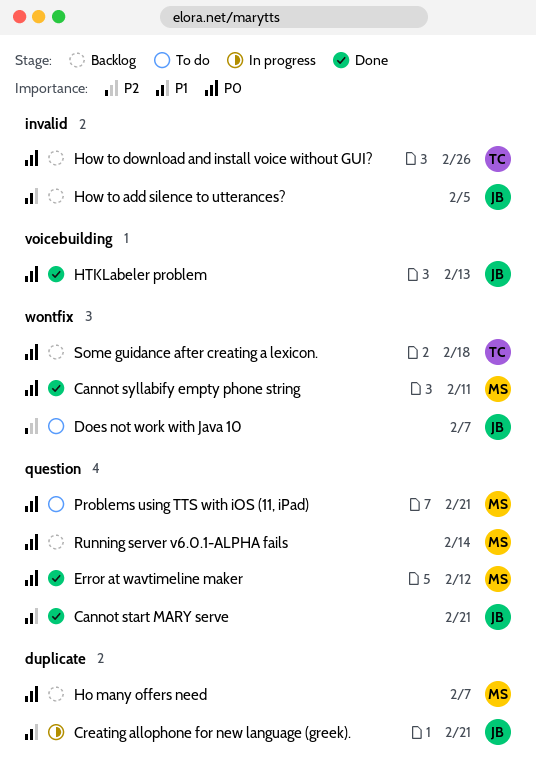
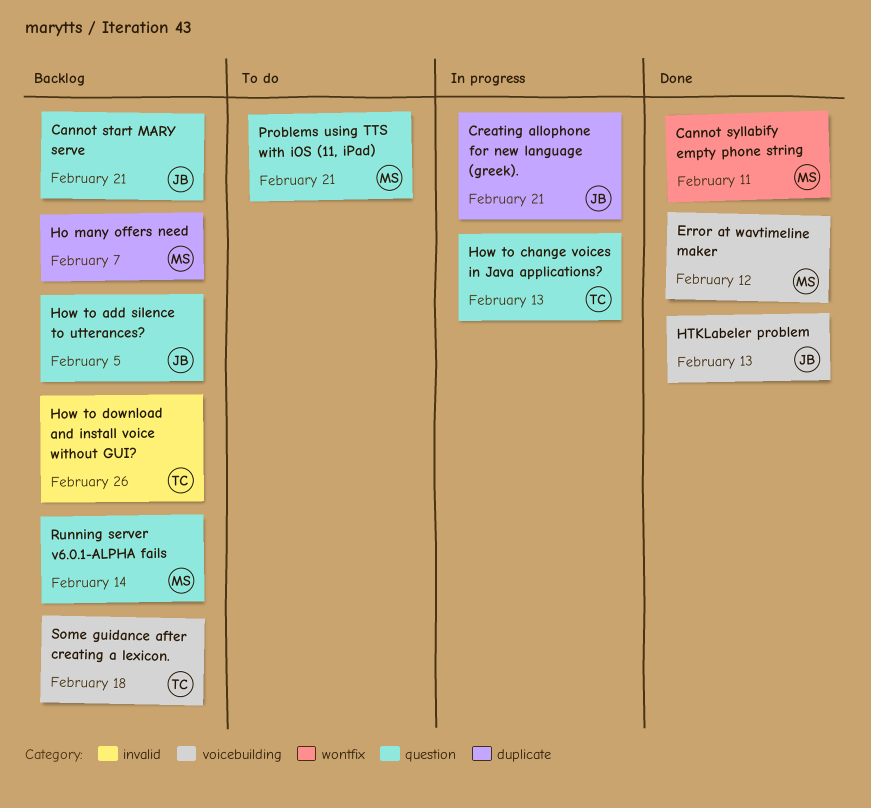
Cannot start MARY serve, status: Done -> Backlog
Does not work with Java 10: present -> none
Error at wavtimeline maker, label: question -> voicebuilding
How to add silence to utterances?, label: invalid -> question
How to change voices in Java applications?: none -> present
Some guidance after creating a lexicon., label: wontfix -> voicebuilding

